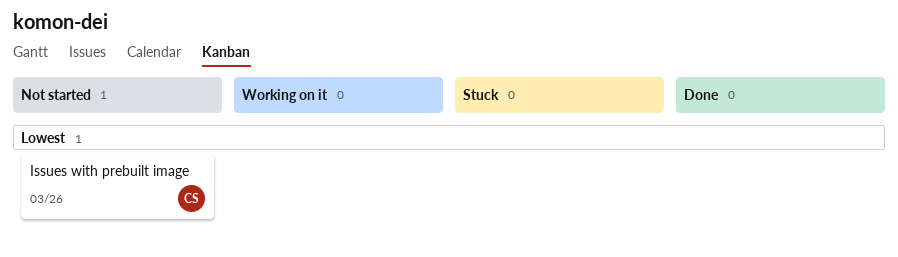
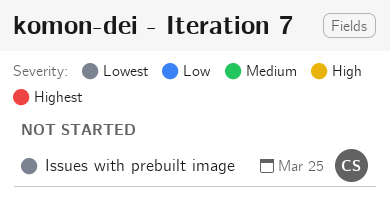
Issues with prebuilt image, due: Mar 26 -> Mar 25

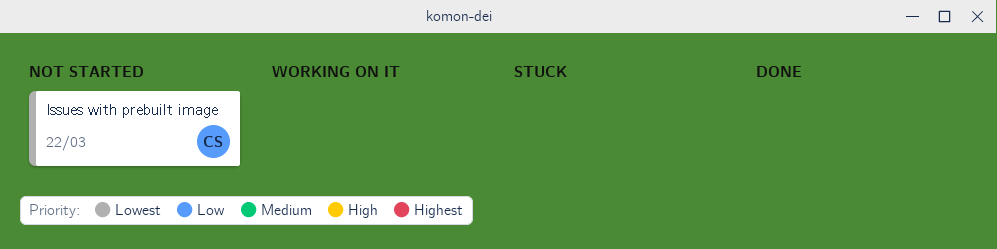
Issues with prebuilt image, due: Mar 25 -> Mar 22

